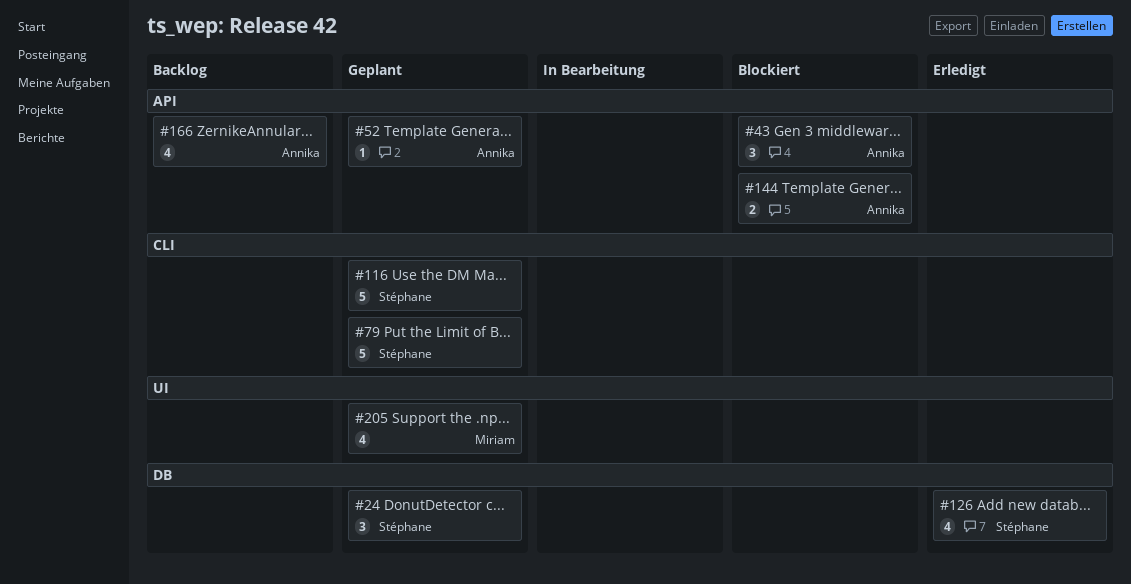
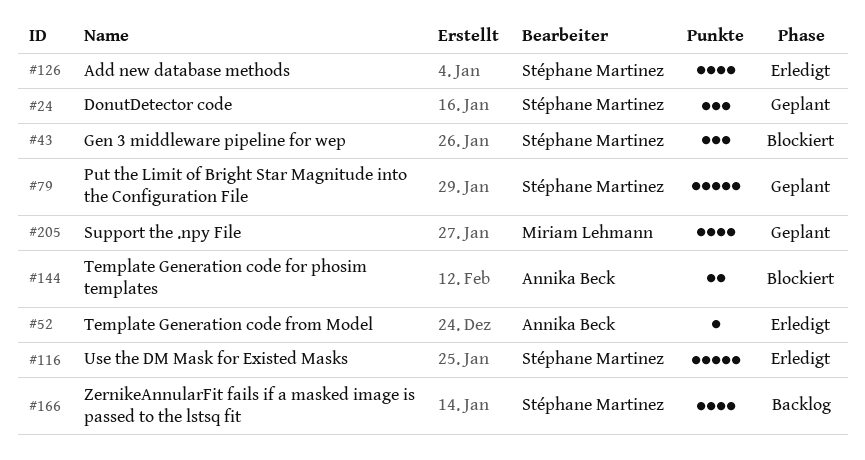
#43, owner: Annika Beck -> Stéphane Martinez
#52, status: Geplant -> Erledigt
#116, status: Geplant -> Erledigt
#166, owner: Annika Beck -> Stéphane Martinez

